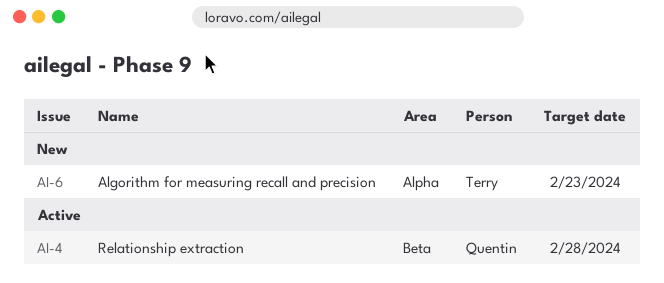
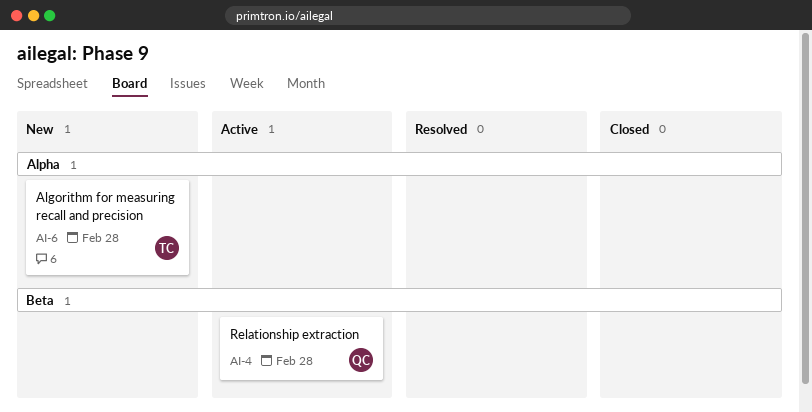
AI-6, due: Feb 23 -> Feb 28

